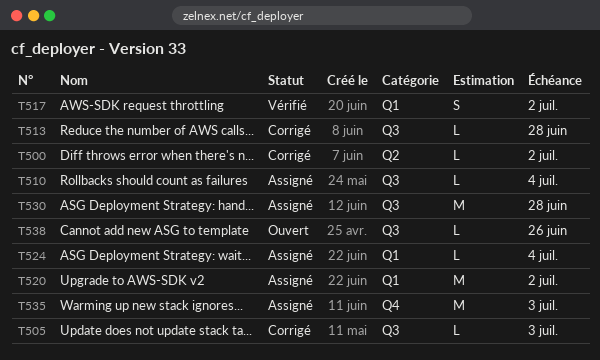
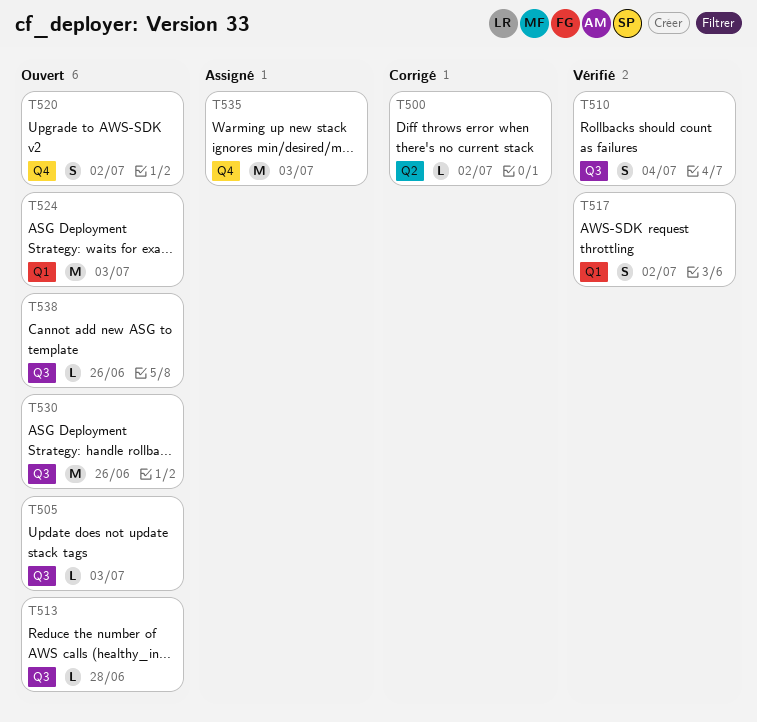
T505, status: Corrigé -> Ouvert
T510, status: Assigné -> Vérifié
T510, estimate: L -> S
T513, status: Corrigé -> Ouvert
T520, status: Assigné -> Ouvert
T520, label: Q1 -> Q4
T520, estimate: M -> S
T524, status: Assigné -> Ouvert
T524, estimate: L -> M
T524, due: Jul 4 -> Jul 3
T530, status: Assigné -> Ouvert
T530, due: Jun 28 -> Jun 26

